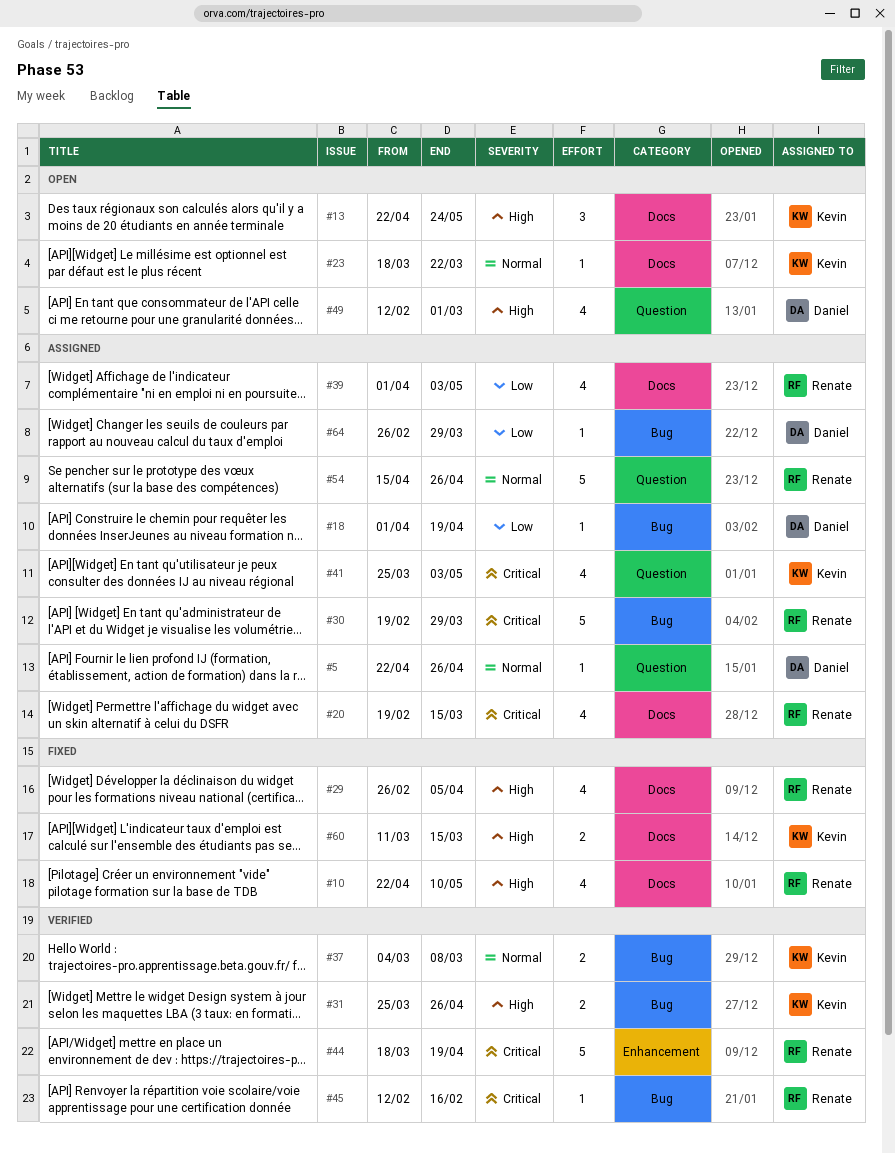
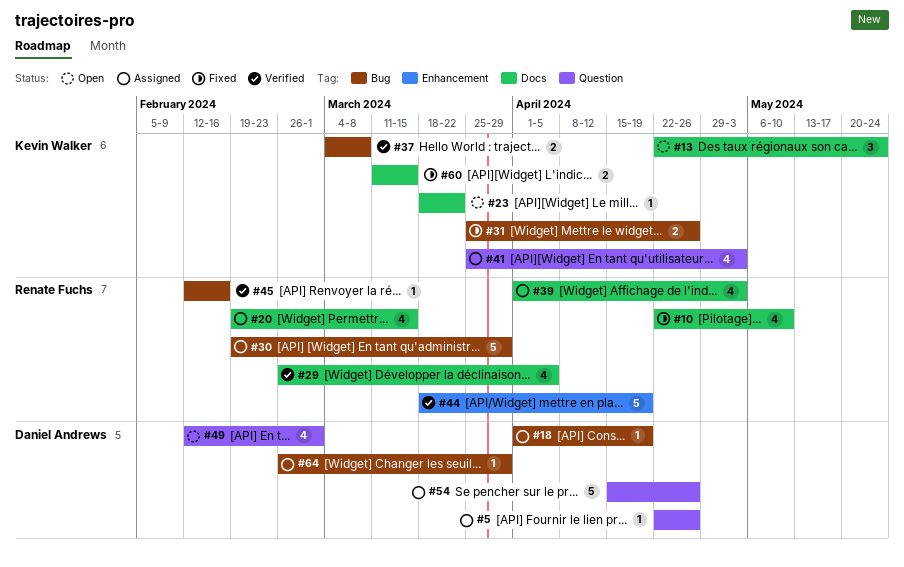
#29, status: Fixed -> Verified
#31, status: Verified -> Fixed
#54, owner: Renate Fuchs -> Daniel Andrews

